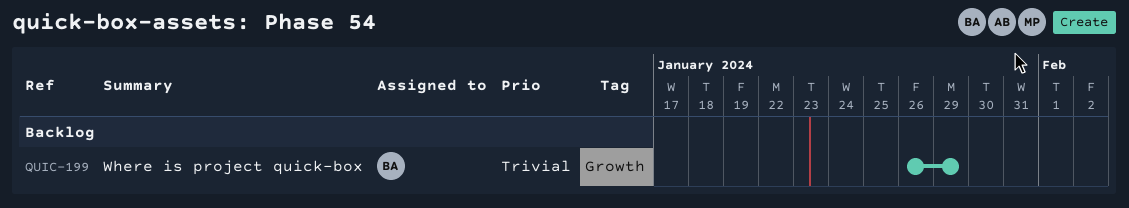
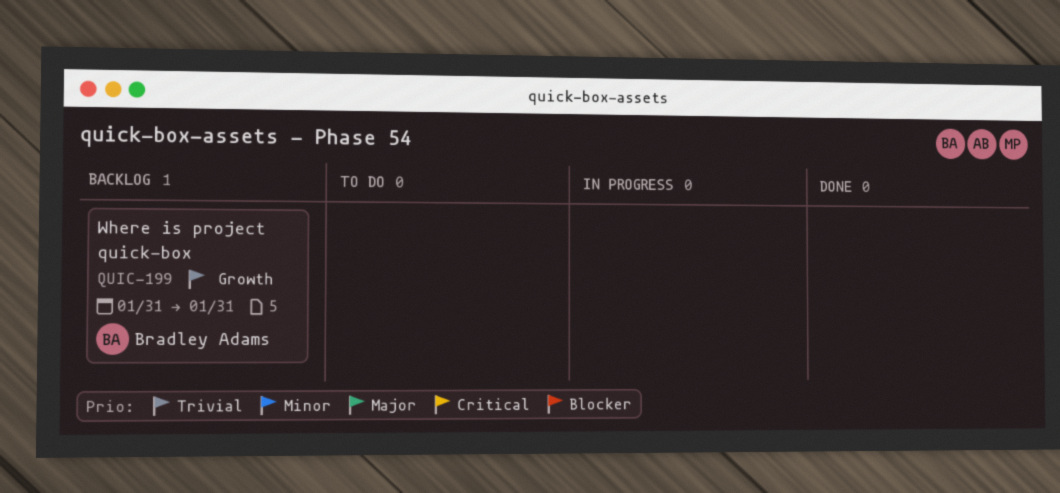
QUIC-199, start: Jan 26 -> Jan 31
QUIC-199, due: Jan 29 -> Jan 31

